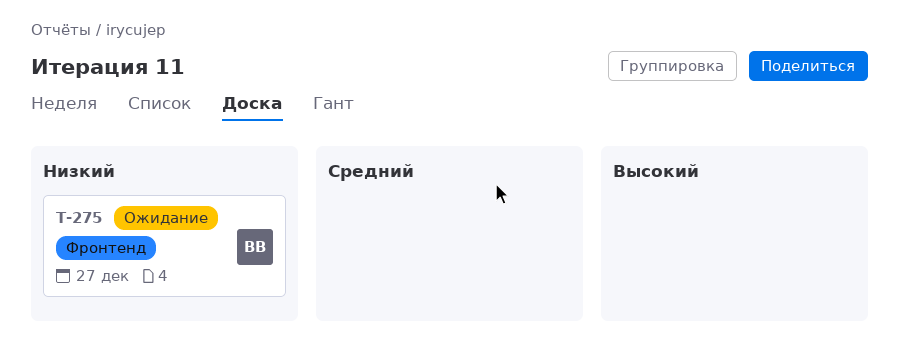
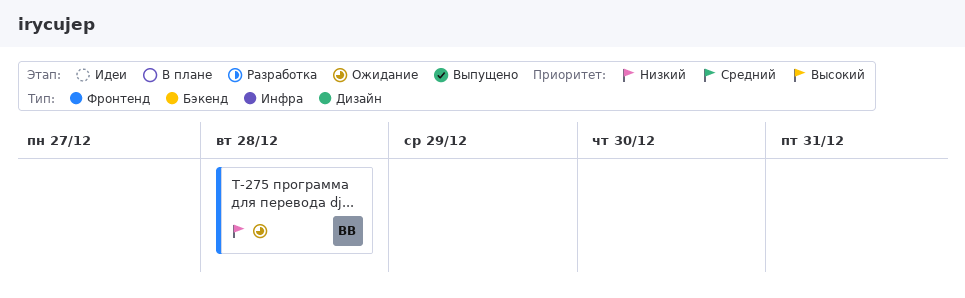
T-275, due: Dec 27 -> Dec 28

